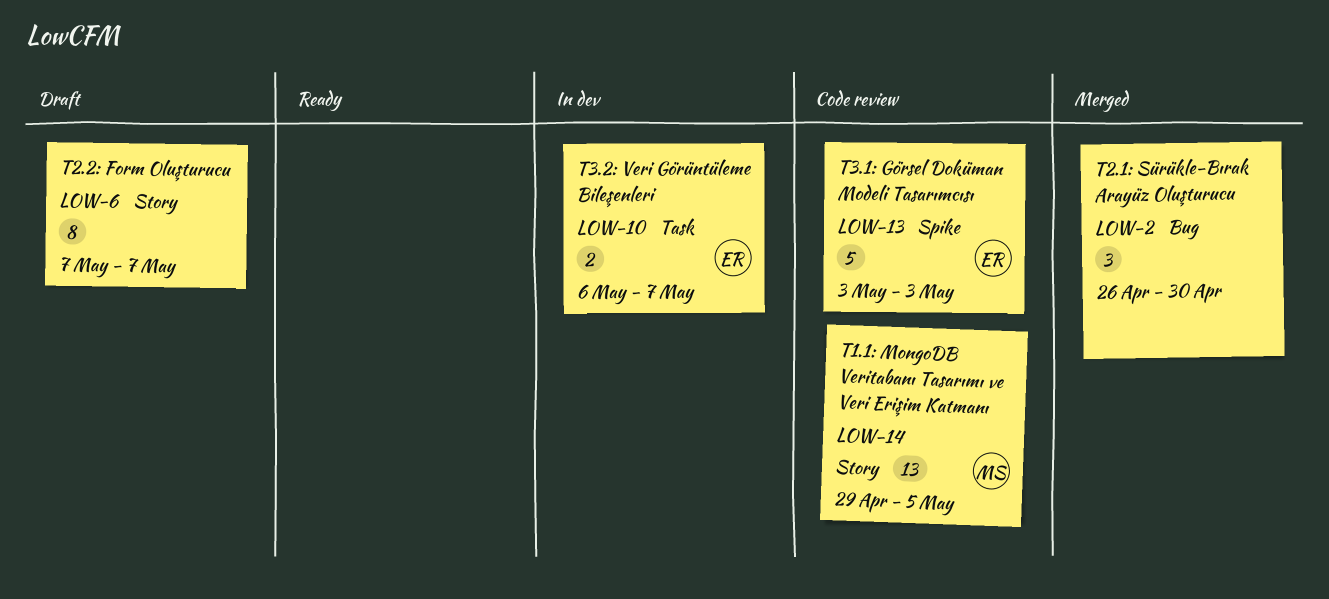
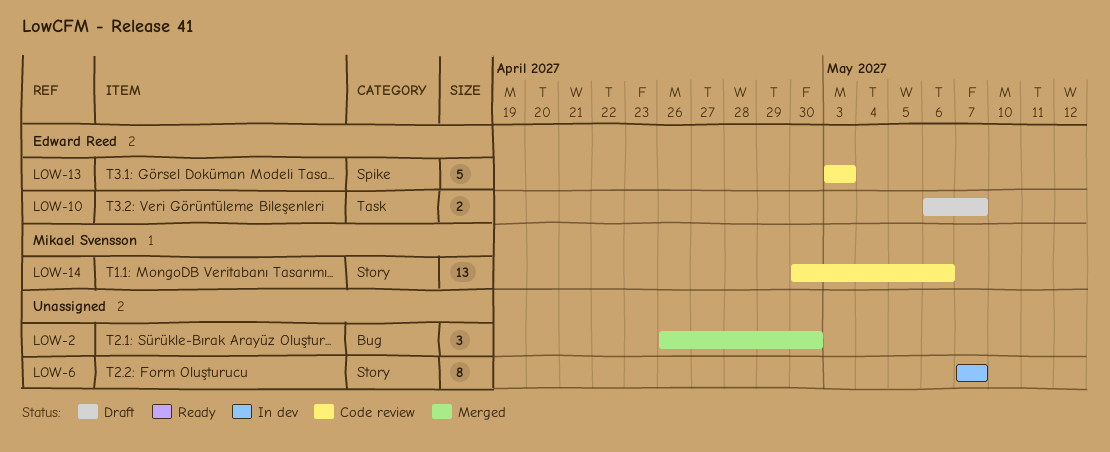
LOW-6, status: Draft -> In dev
LOW-10, status: In dev -> Draft
LOW-14, start: Apr 29 -> Apr 30
LOW-14, due: May 5 -> May 6

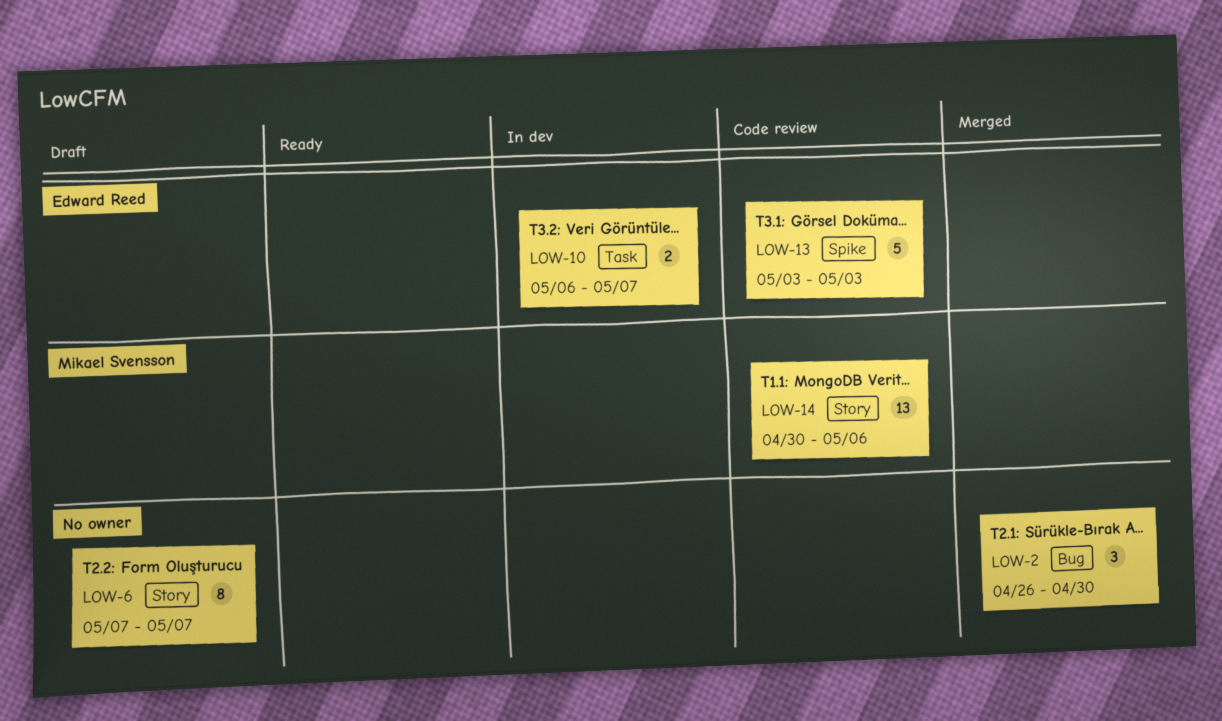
LOW-6, status: In dev -> Draft
LOW-10, status: Draft -> In dev

